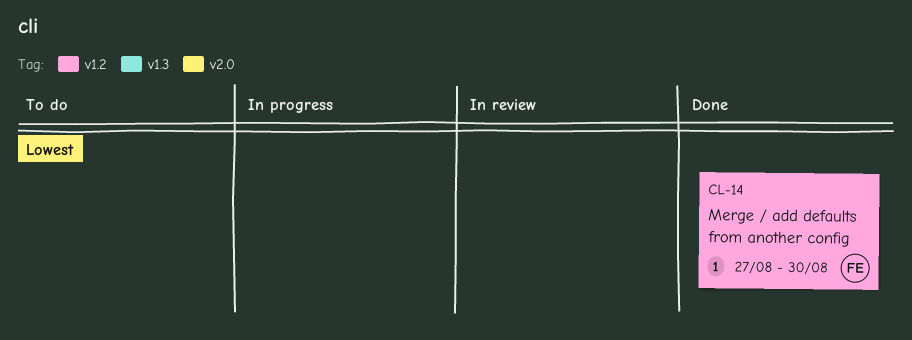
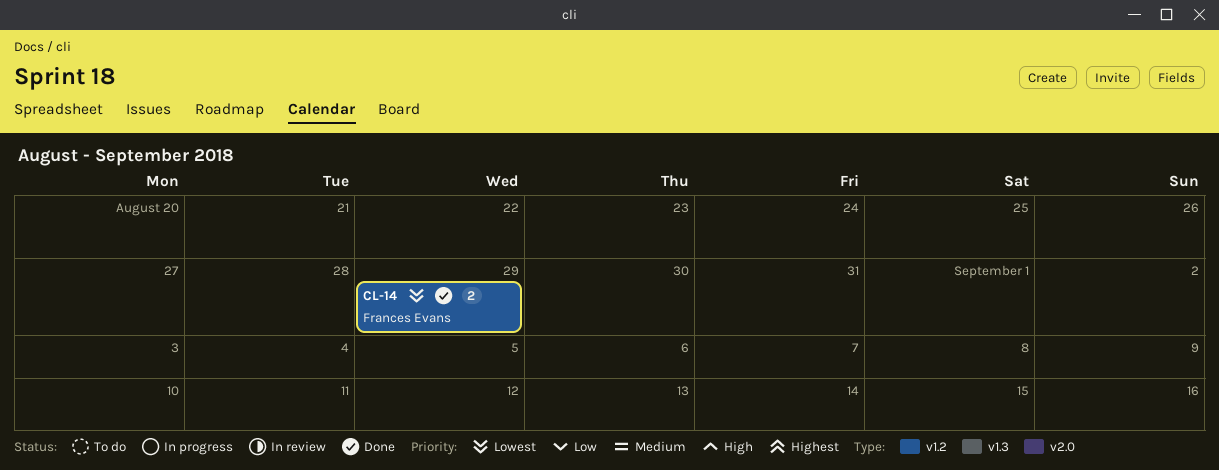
CL-14, estimate: 1 -> 2
CL-14, due: Aug 30 -> Aug 29

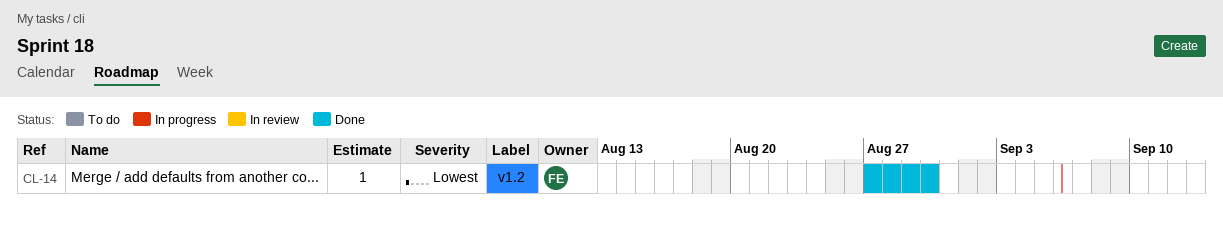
CL-14, estimate: 2 -> 1
CL-14, due: Aug 29 -> Aug 30

